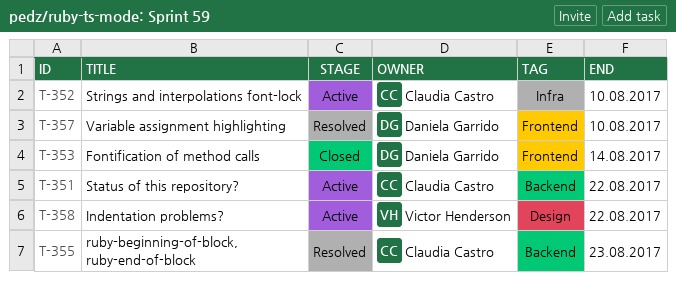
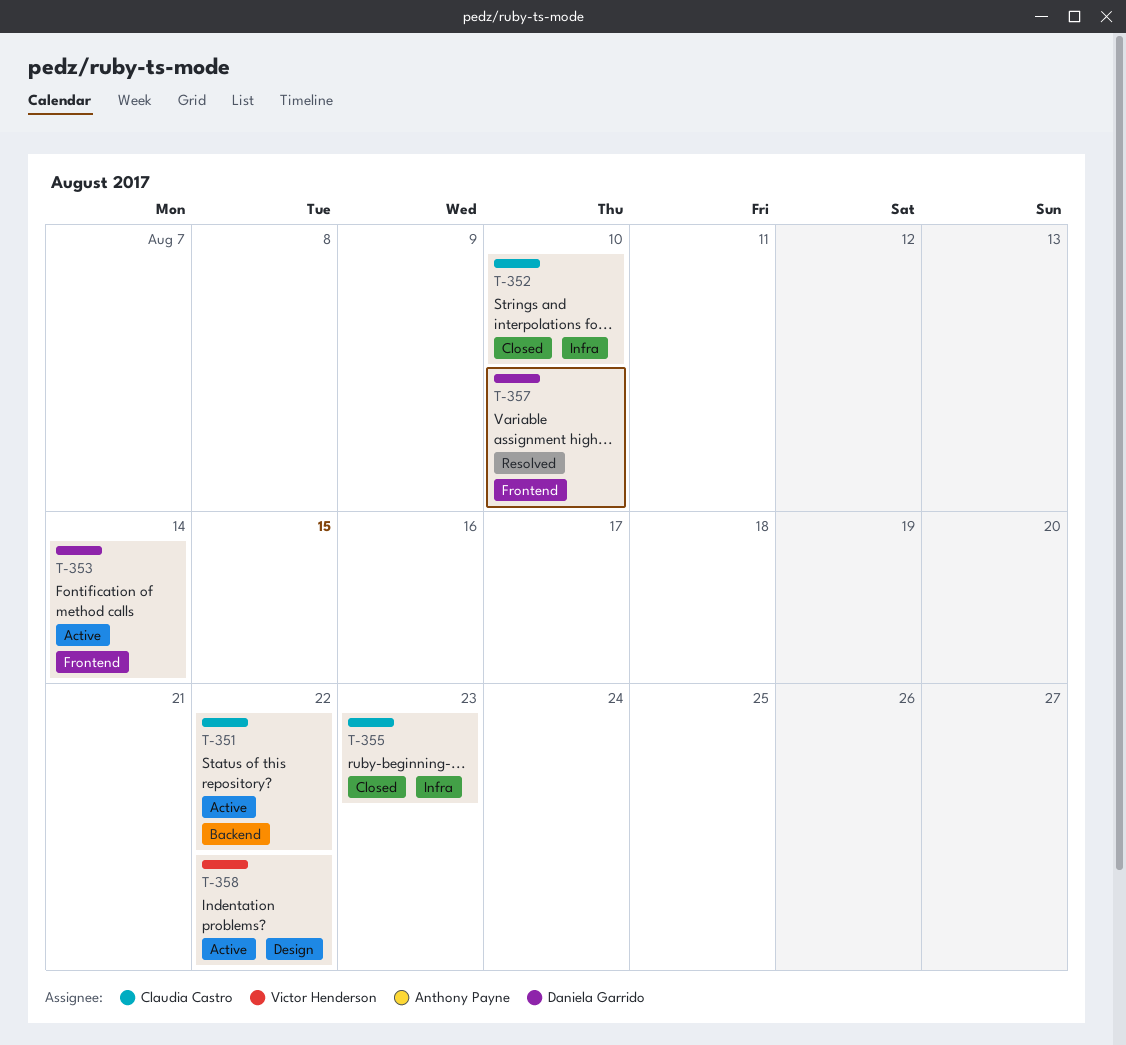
T-352, status: Active -> Closed
T-353, status: Closed -> Active
T-355, status: Resolved -> Closed
T-355, label: Backend -> Infra

